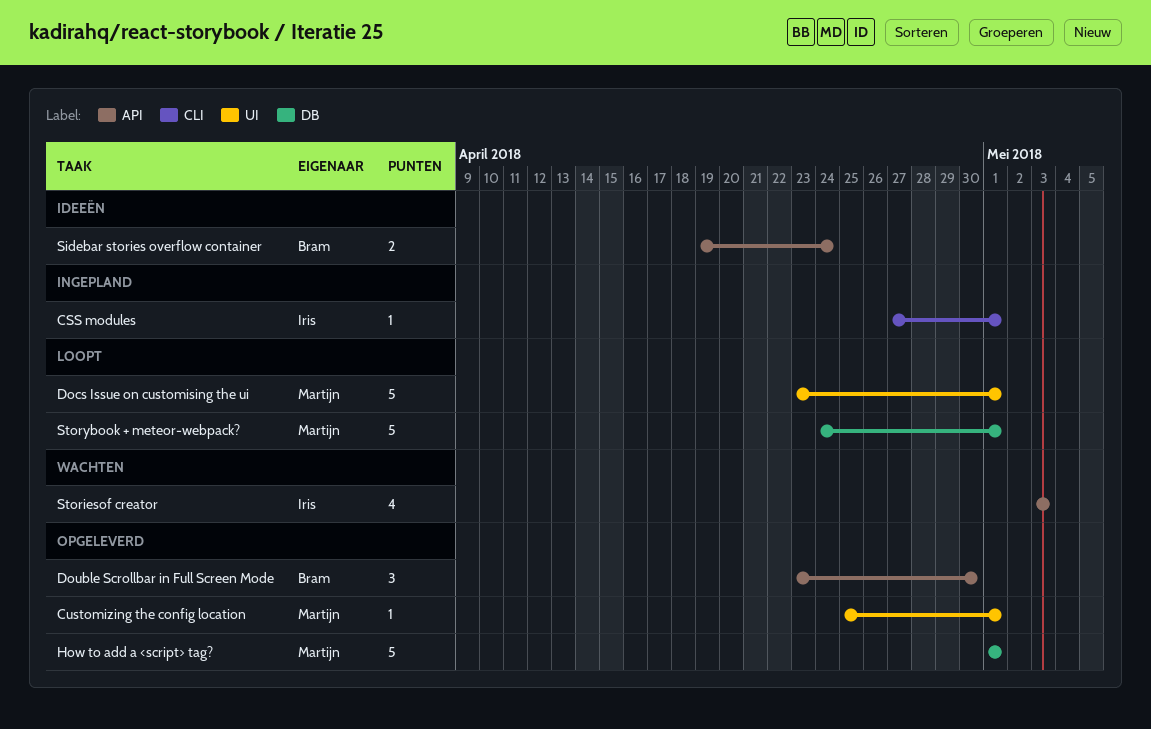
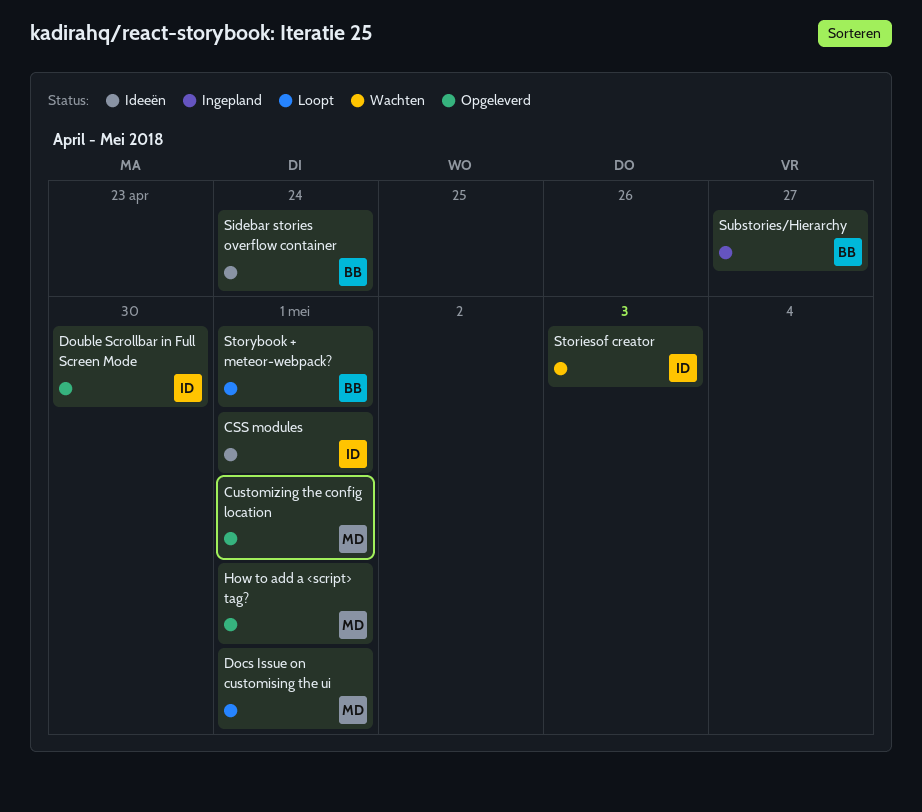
CSS modules, status: Ingepland -> Ideeën
Double Scrollbar in Full Screen Mode, owner: Bram -> Iris
Storybook + meteor-webpack?, owner: Martijn -> Bram
Substories/Hierarchy: none -> present

